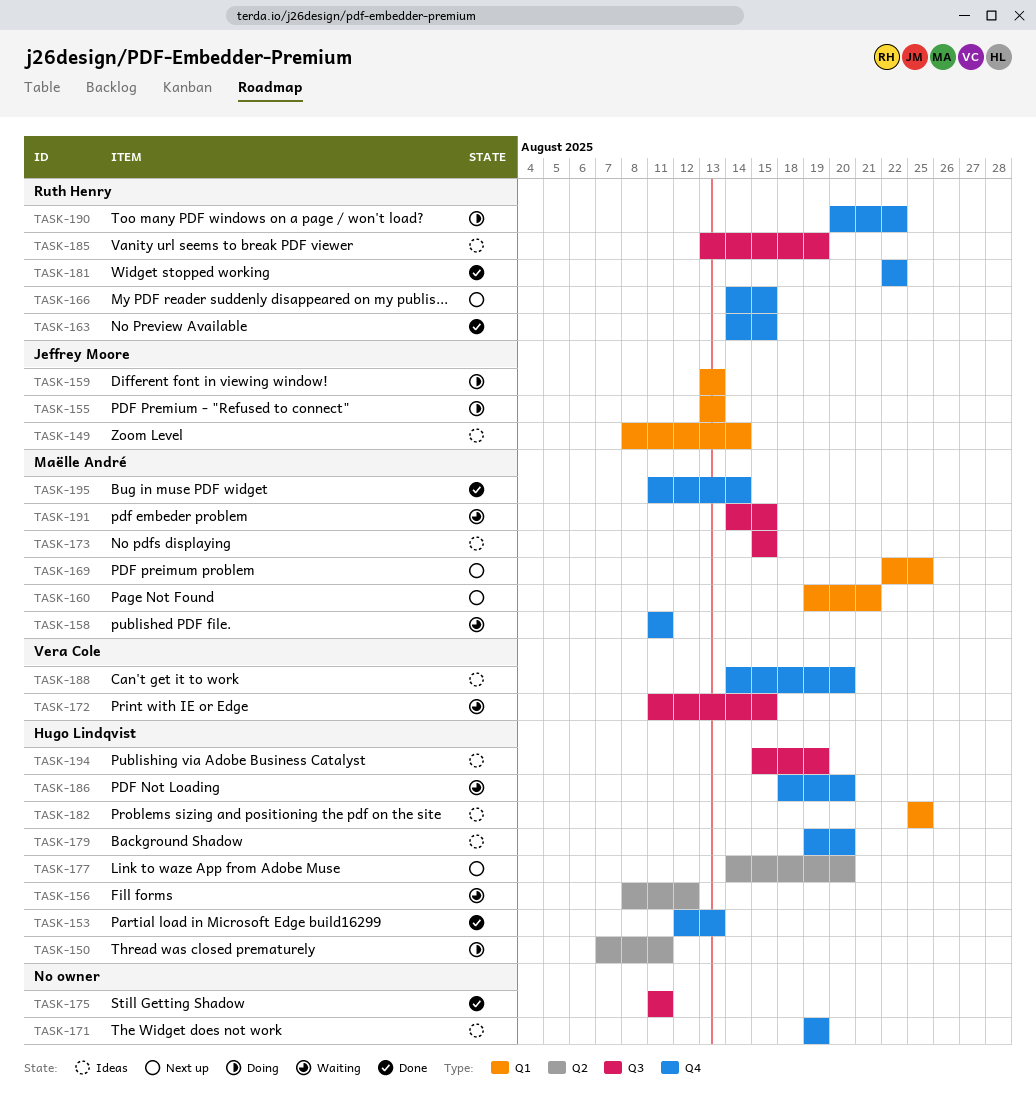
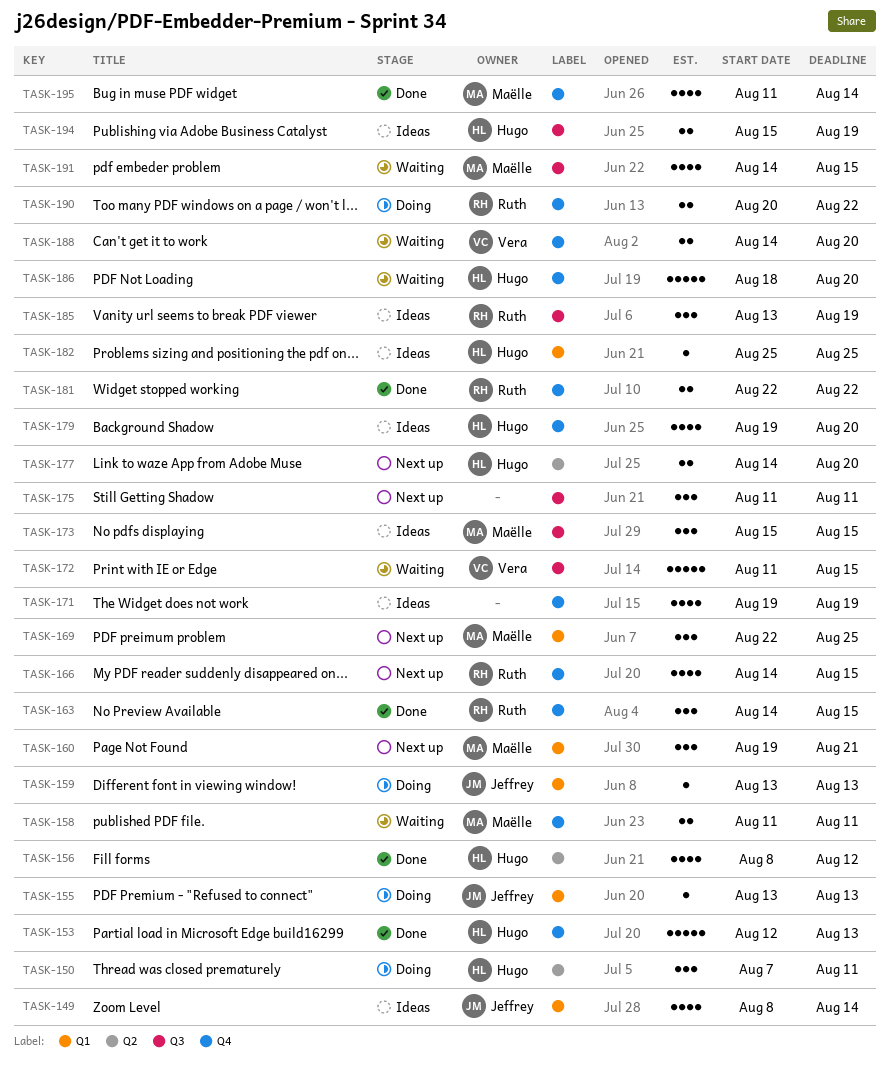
TASK-156, status: Waiting -> Done
TASK-175, status: Done -> Next up
TASK-188, status: Ideas -> Waiting

